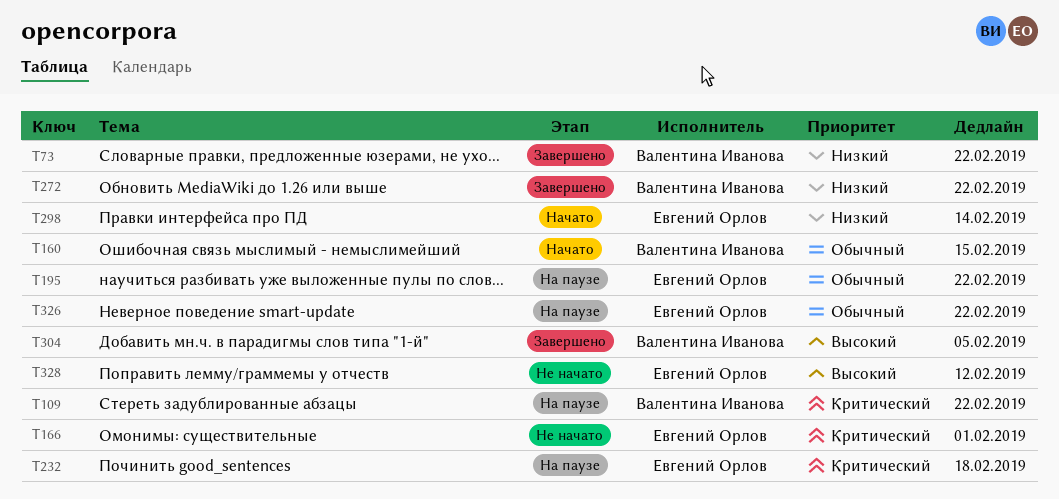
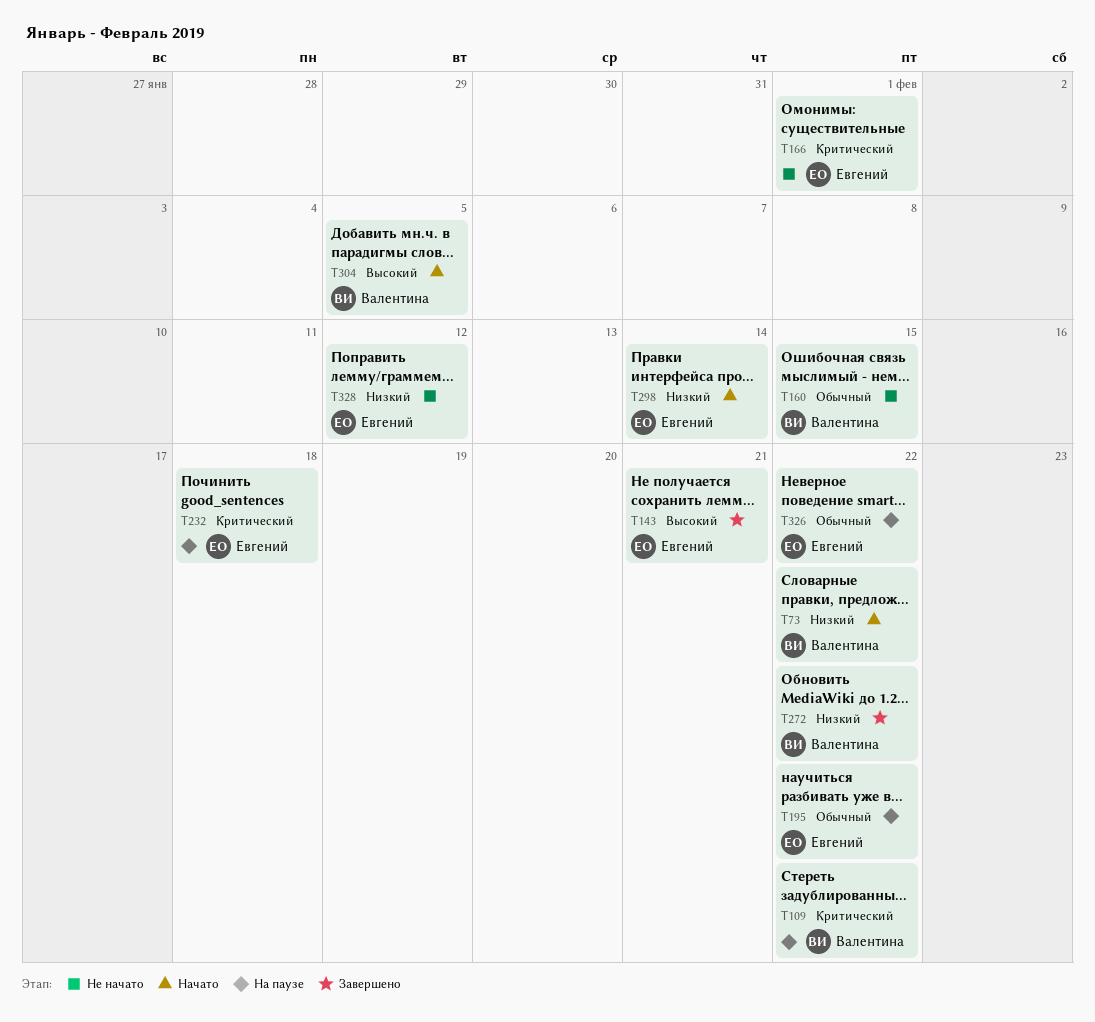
T73, status: Завершено -> Начато
T143: none -> present
T160, status: Начато -> Не начато
T304, status: Завершено -> Начато
T328, priority: Высокий -> Низкий

